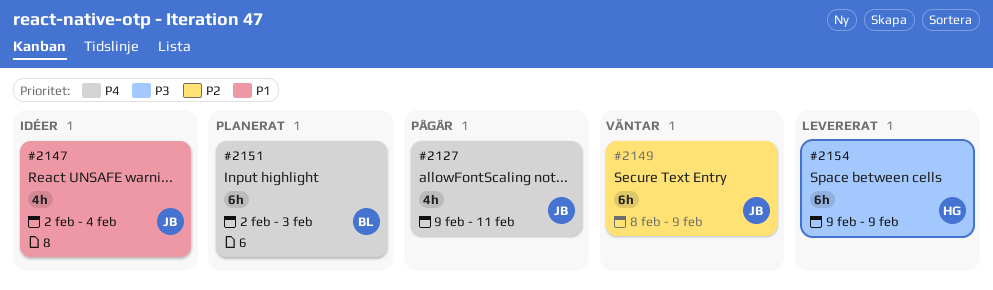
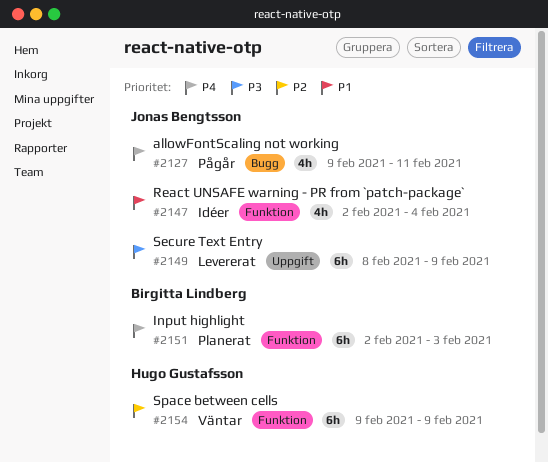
#2149, status: Väntar -> Levererat
#2149, priority: P2 -> P3
#2154, status: Levererat -> Väntar
#2154, priority: P3 -> P2

